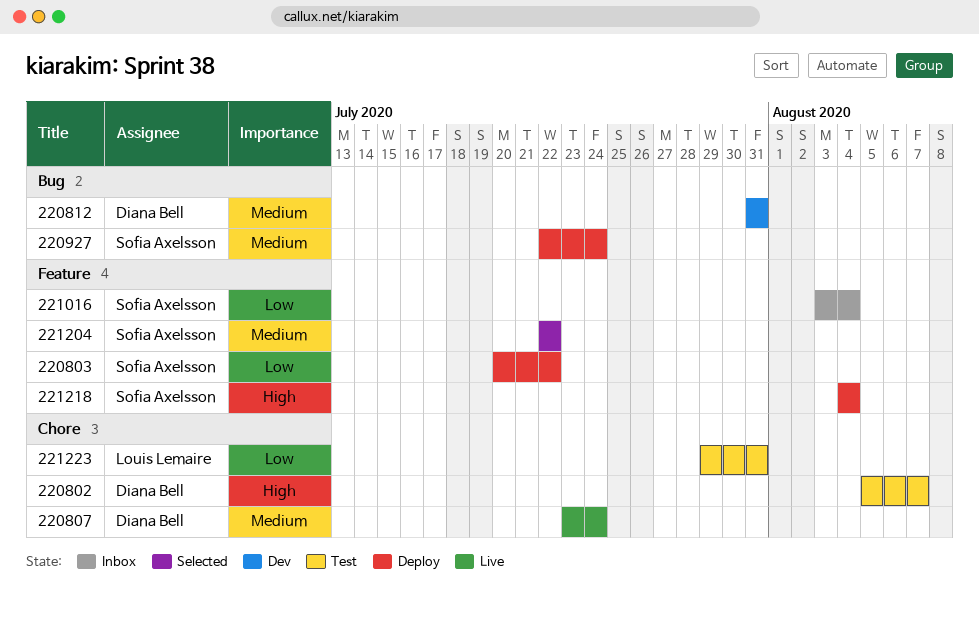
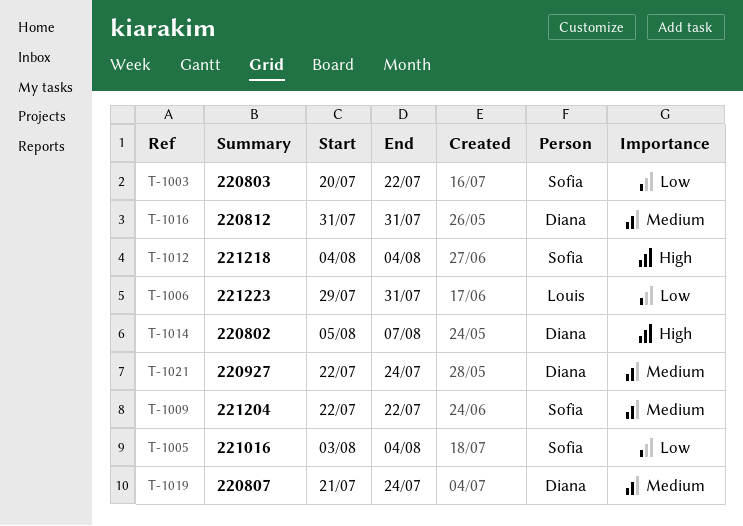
220807, start: Jul 23 -> Jul 21
220927, owner: Sofia Axelsson -> Diana Bell

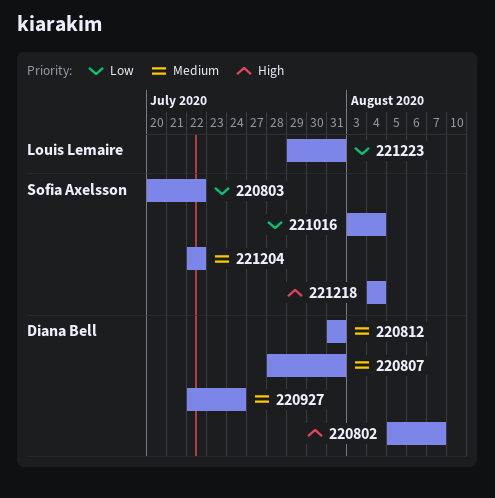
220807, start: Jul 21 -> Jul 28
220807, due: Jul 24 -> Jul 31

